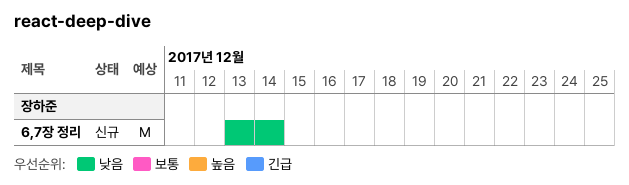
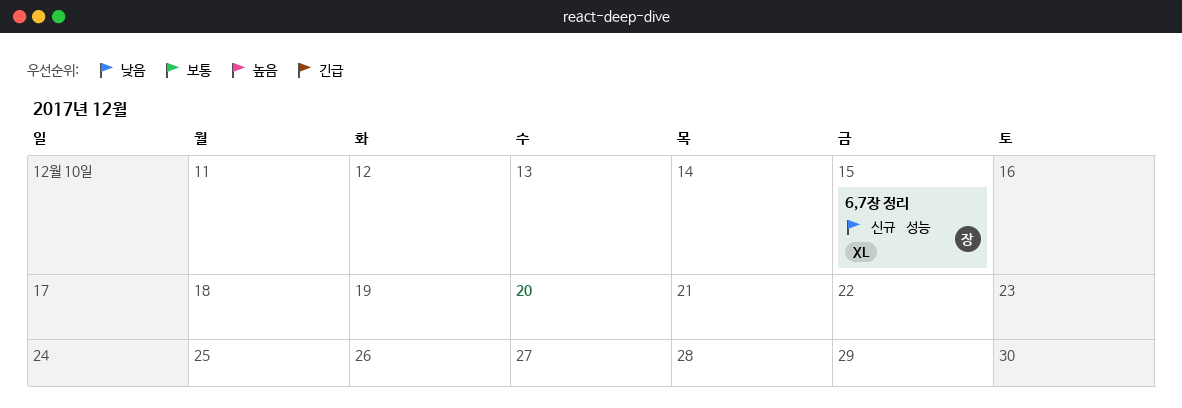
6,7장 정리, estimate: M -> XL
6,7장 정리, due: Dec 14 -> Dec 15

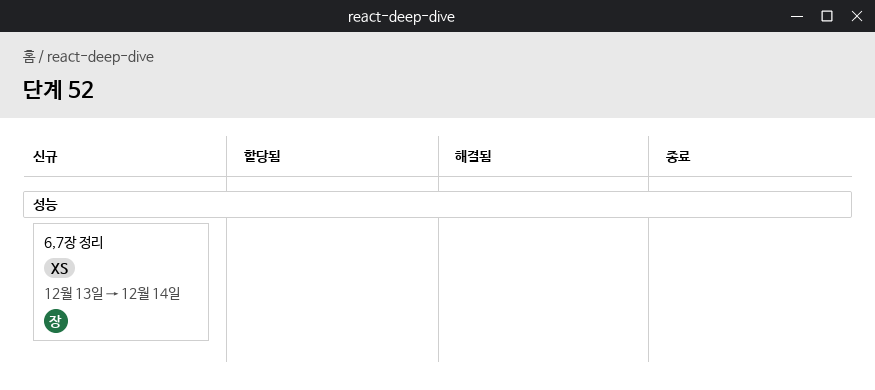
6,7장 정리, estimate: XL -> XS
6,7장 정리, due: Dec 15 -> Dec 14

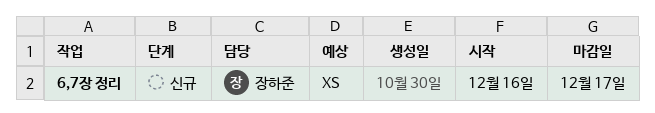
6,7장 정리, start: Dec 13 -> Dec 16
6,7장 정리, due: Dec 14 -> Dec 17

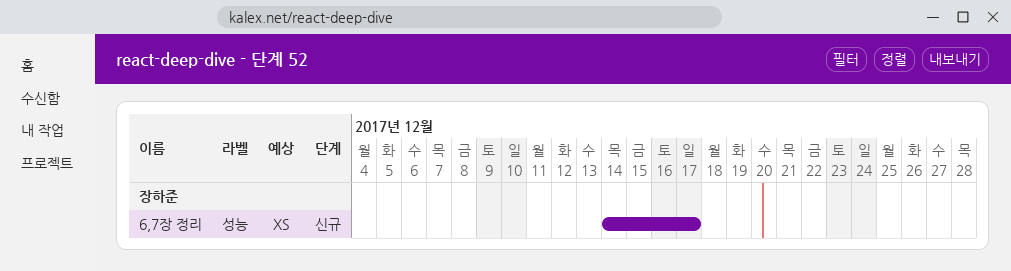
6,7장 정리, start: Dec 16 -> Dec 14

